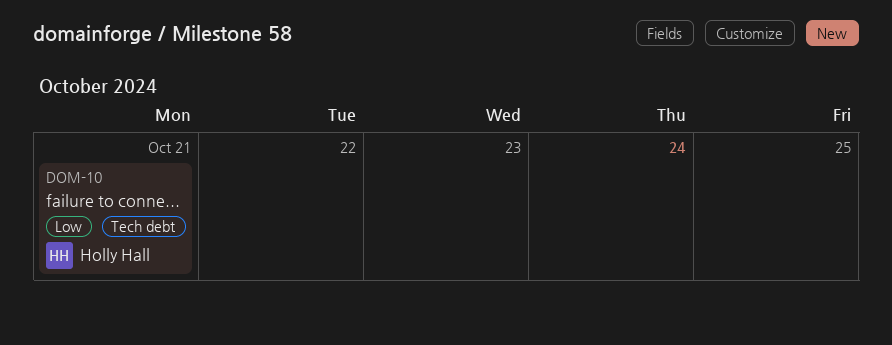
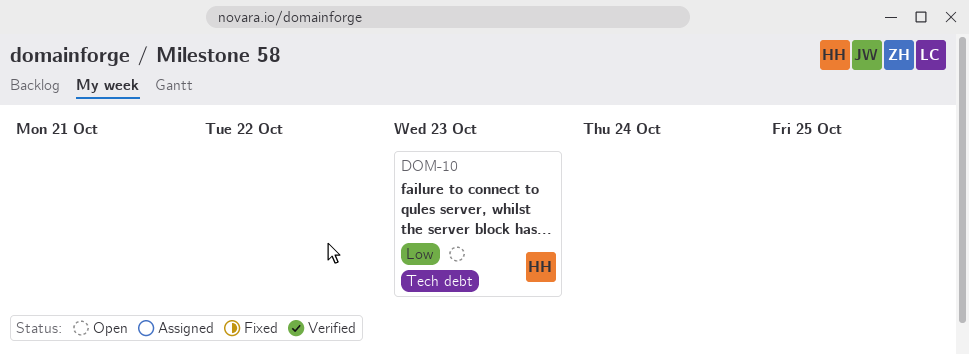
DOM-10, due: Oct 21 -> Oct 23

